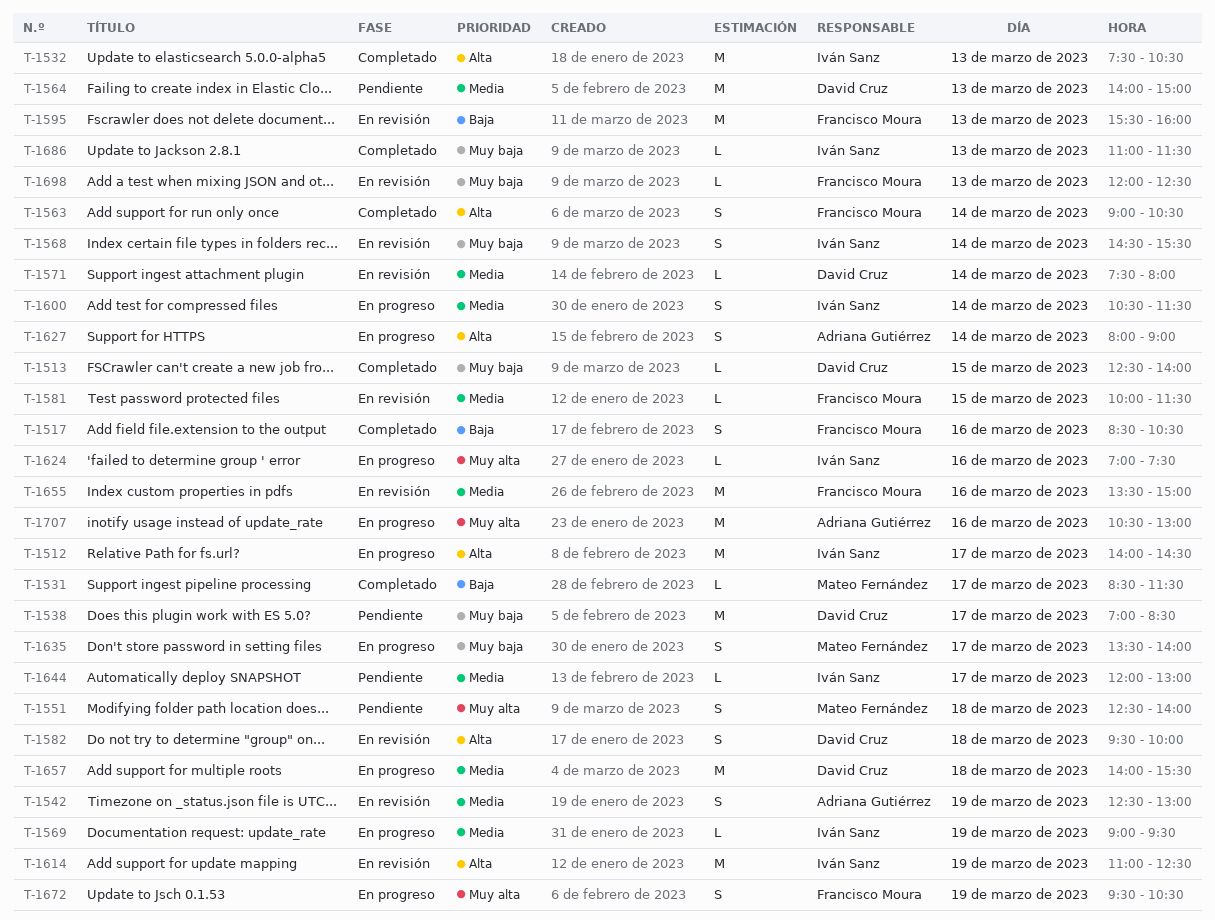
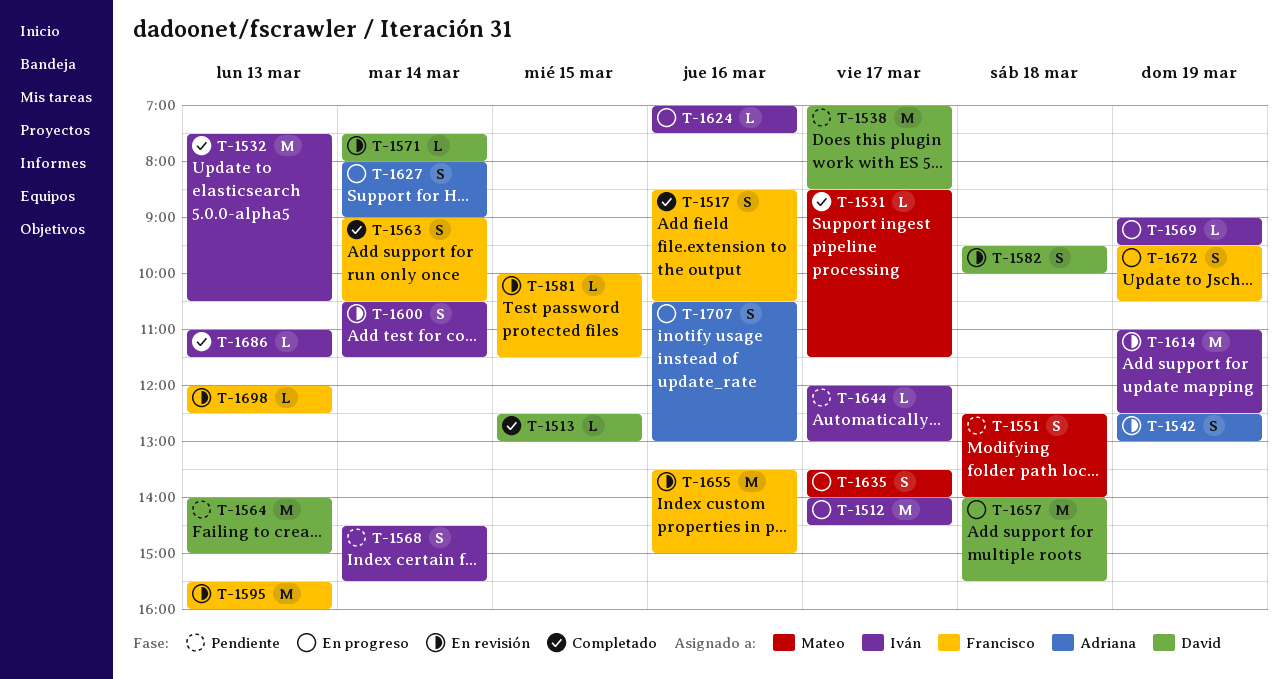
T-1513, ends: 14:00 -> 13:00
T-1568, status: En revisión -> Pendiente
T-1600, status: En progreso -> En revisión
T-1707, estimate: M -> S

